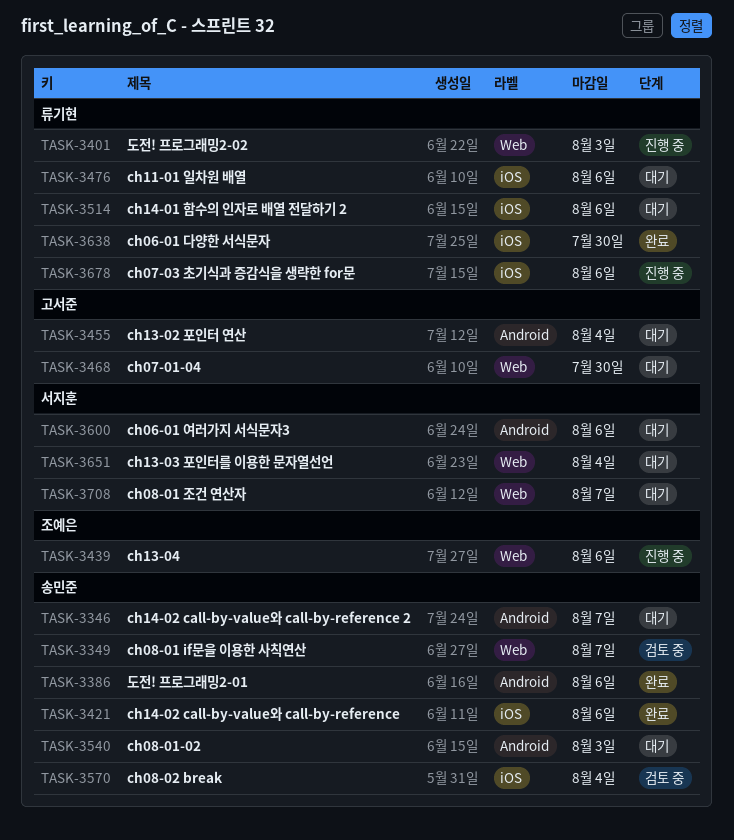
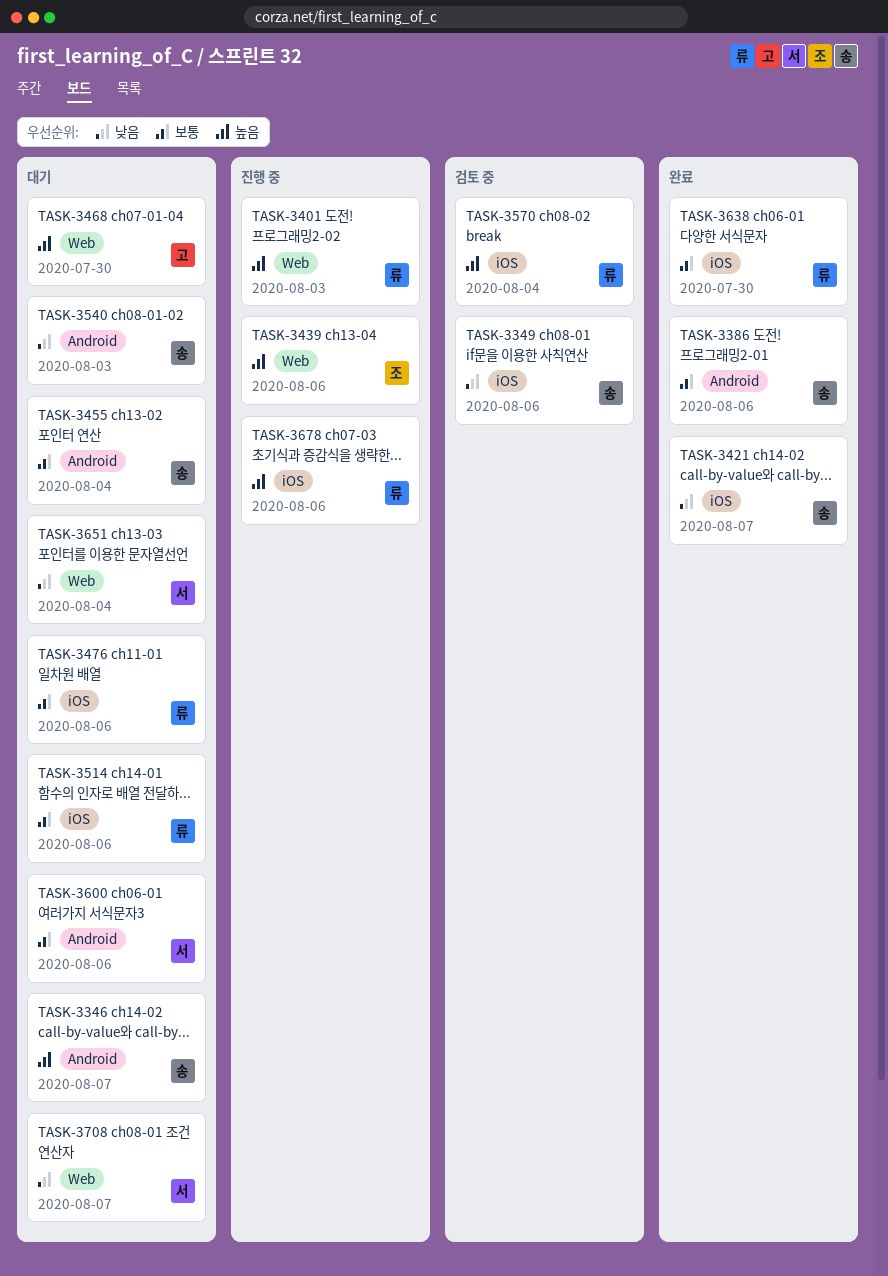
TASK-3349, label: Web -> iOS
TASK-3349, due: Aug 7 -> Aug 6
TASK-3421, due: Aug 6 -> Aug 7
TASK-3455, owner: 고서준 -> 송민준
TASK-3570, owner: 송민준 -> 류기현

